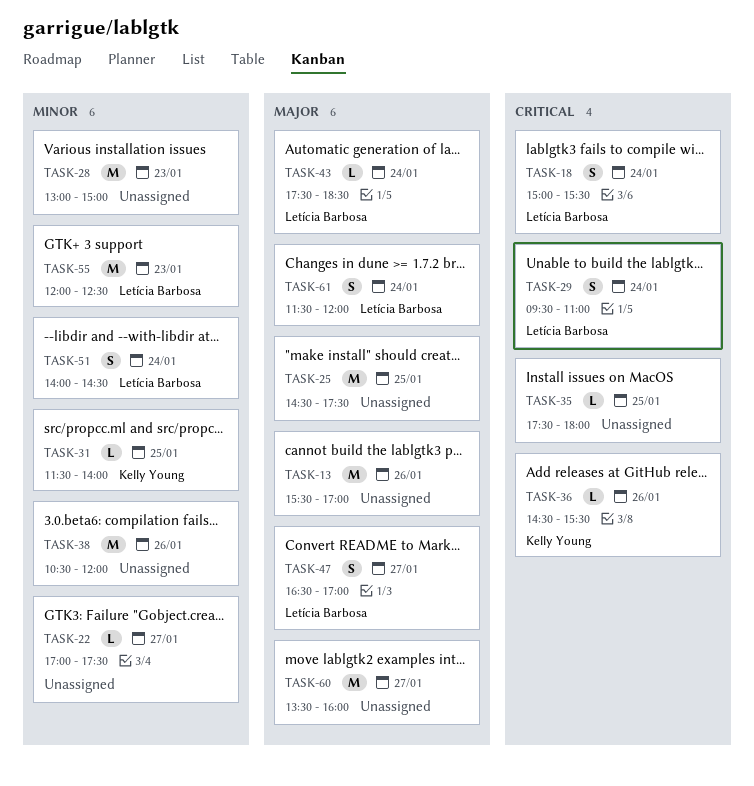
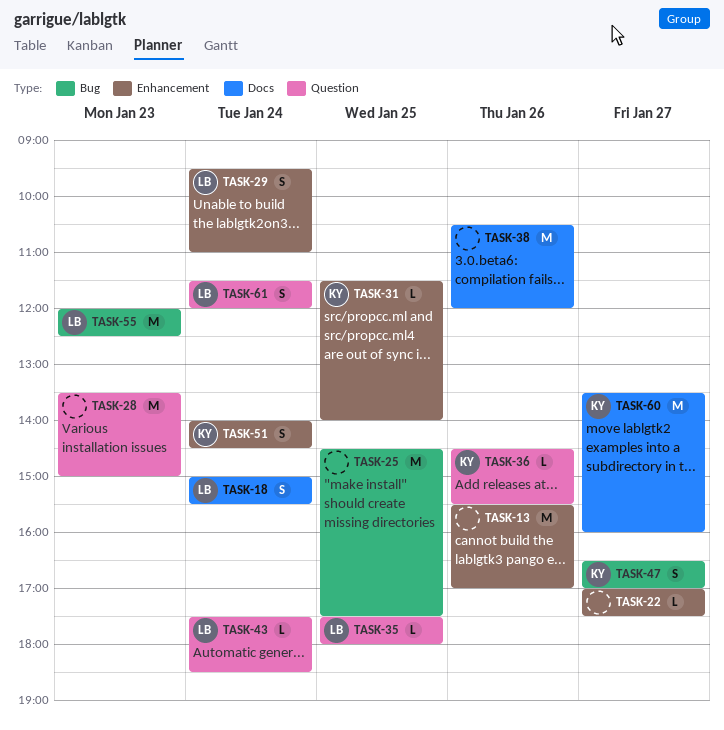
TASK-28, begins: 13:00 -> 13:30
TASK-35, owner: none -> Letícia Barbosa
TASK-47, owner: Letícia Barbosa -> Kelly Young
TASK-51, owner: Letícia Barbosa -> Kelly Young
TASK-60, owner: none -> Kelly Young

